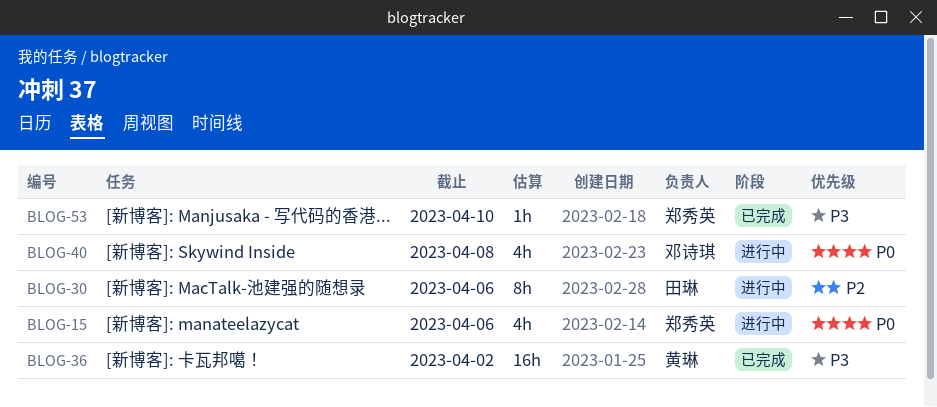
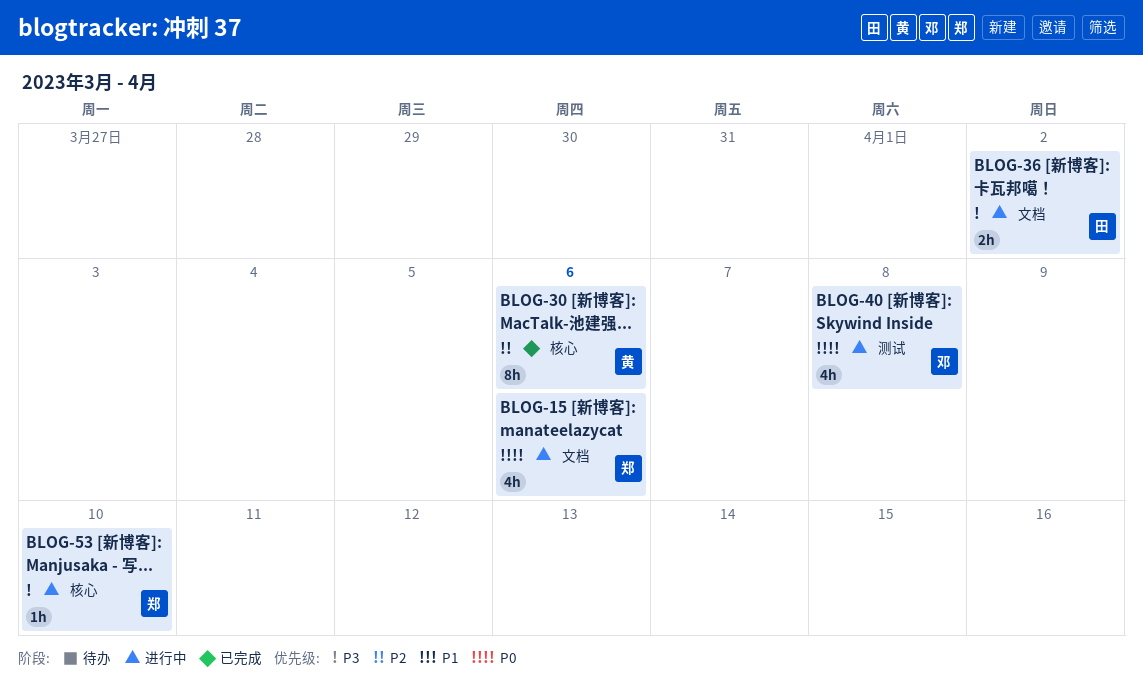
BLOG-30, status: 进行中 -> 已完成
BLOG-30, owner: 田琳 -> 黄琳
BLOG-36, status: 已完成 -> 进行中
BLOG-36, owner: 黄琳 -> 田琳
BLOG-36, estimate: 16h -> 2h
BLOG-53, status: 已完成 -> 进行中

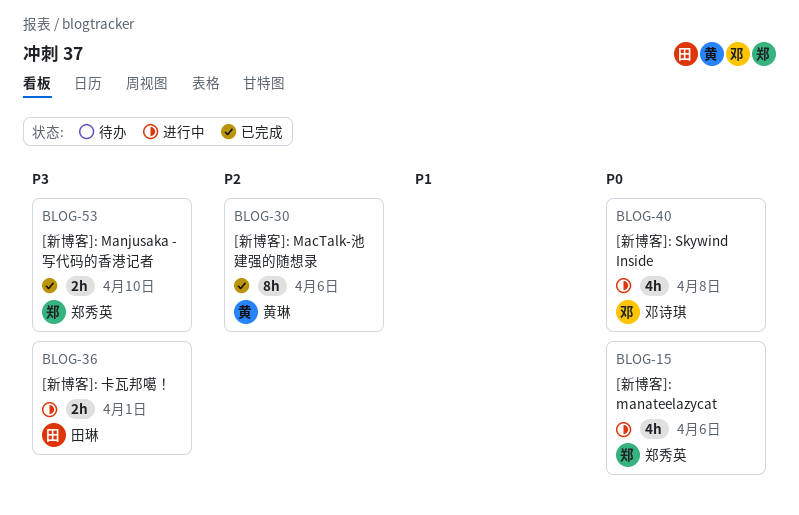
BLOG-36, due: Apr 2 -> Apr 1
BLOG-53, status: 进行中 -> 已完成
BLOG-53, estimate: 1h -> 2h

